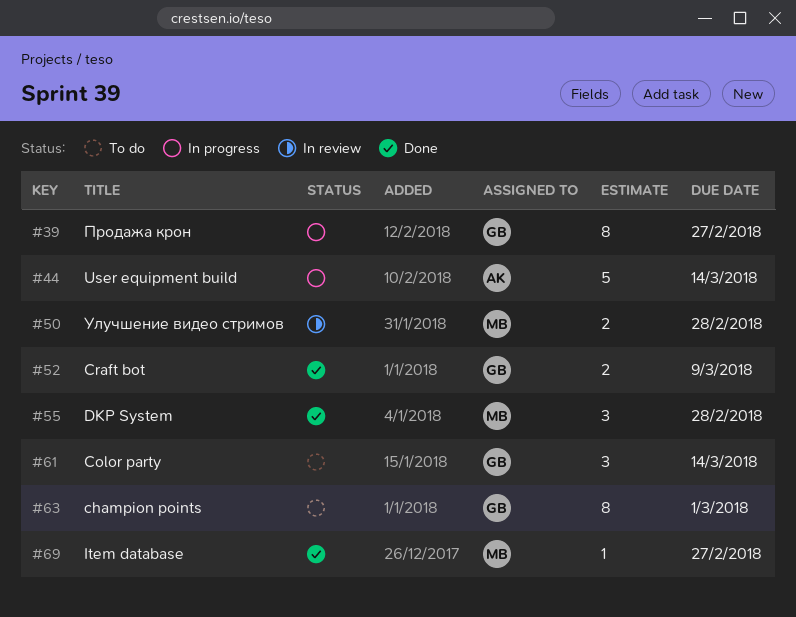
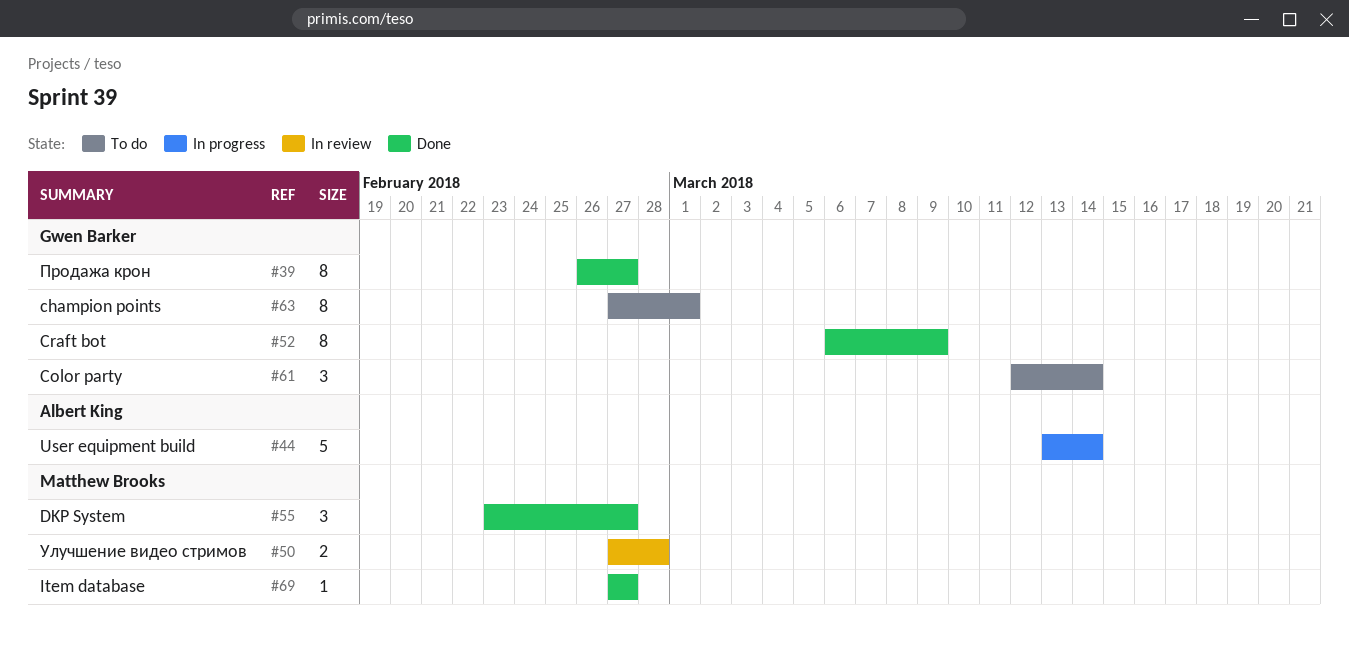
#39, status: In progress -> Done
#52, estimate: 2 -> 8
#55, due: Feb 28 -> Feb 27

